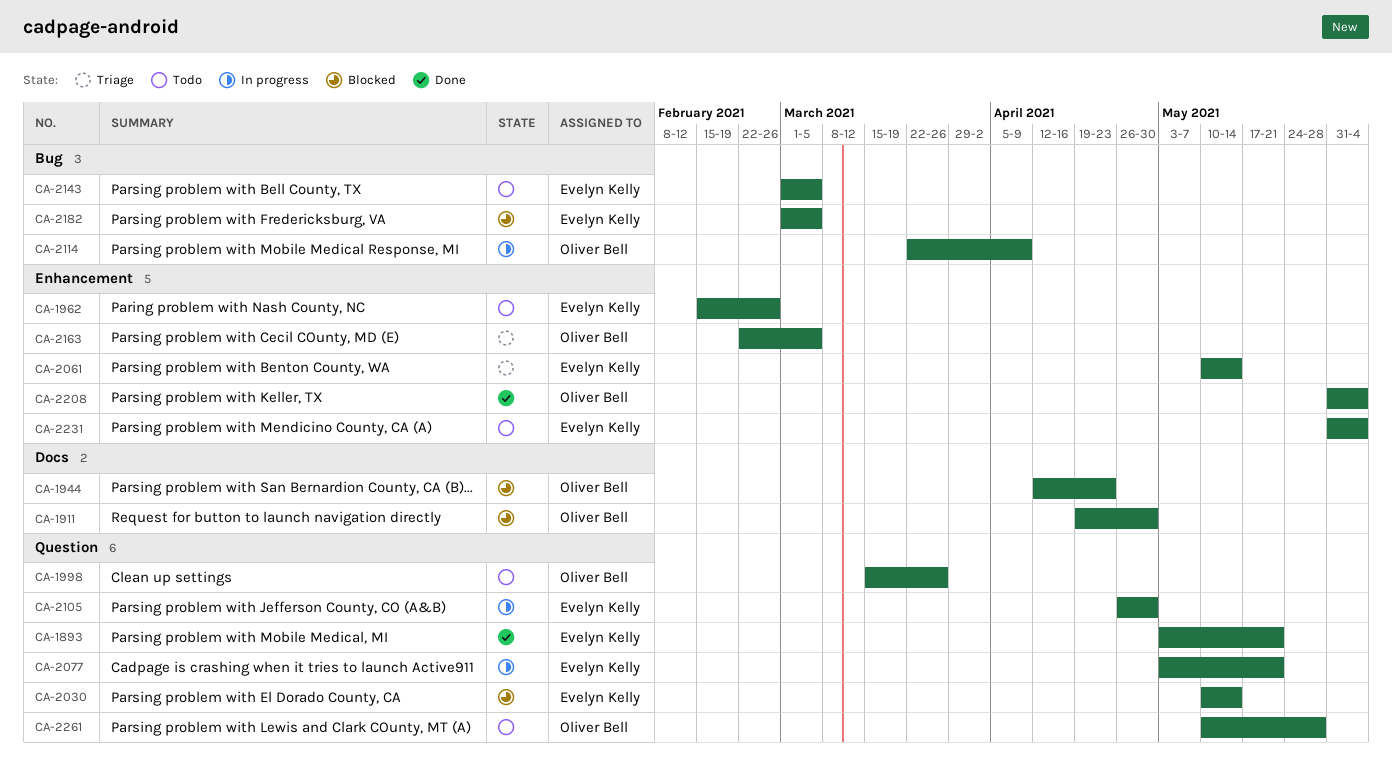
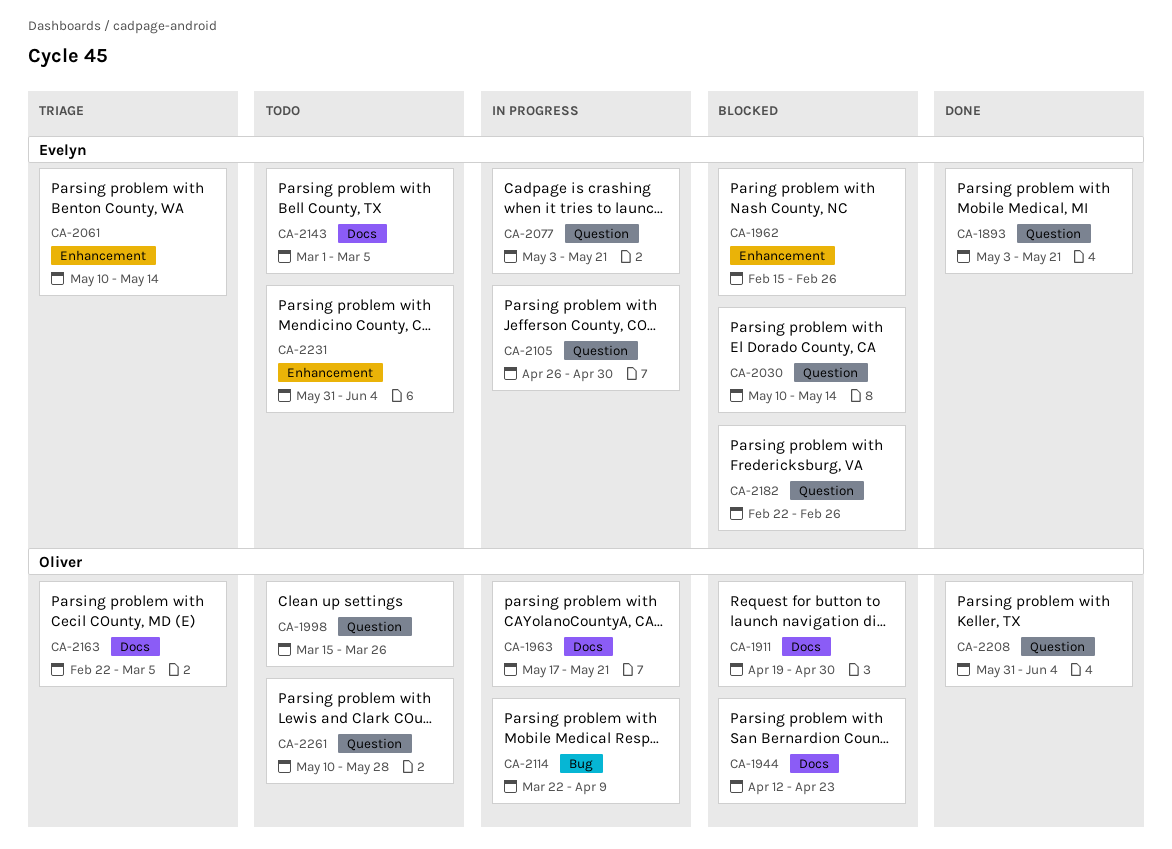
CA-1962, status: Todo -> Blocked
CA-1963: none -> present
CA-2143, label: Bug -> Docs
CA-2163, label: Enhancement -> Docs
CA-2182, label: Bug -> Question
CA-2182, start: Mar 1 -> Feb 22
CA-2182, due: Mar 5 -> Feb 26
CA-2208, label: Enhancement -> Question

